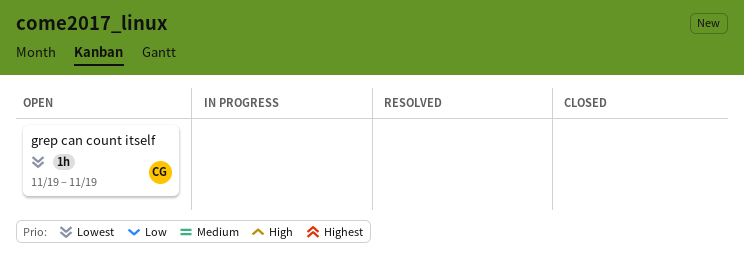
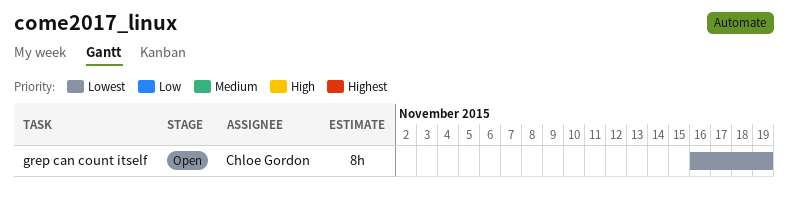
grep can count itself, estimate: 1h -> 8h
grep can count itself, start: Nov 19 -> Nov 16

